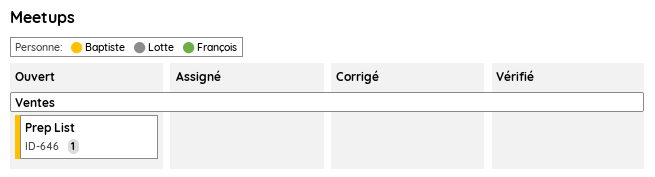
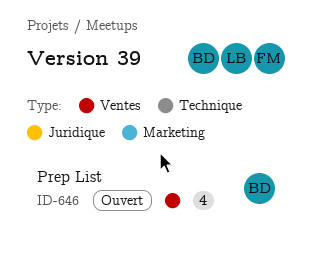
ID-646, estimate: 1 -> 4

